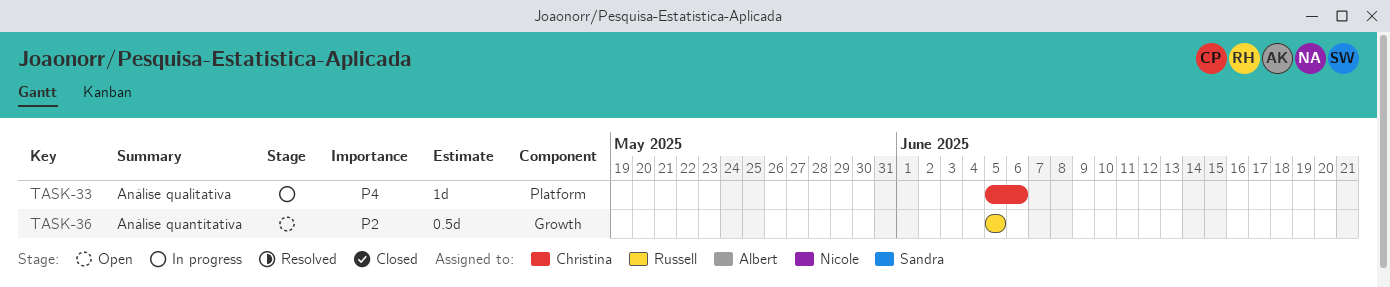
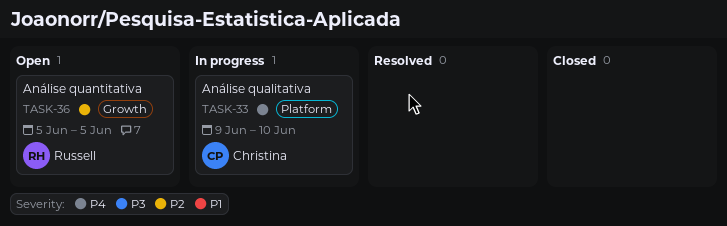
TASK-33, start: Jun 5 -> Jun 9
TASK-33, due: Jun 6 -> Jun 10

